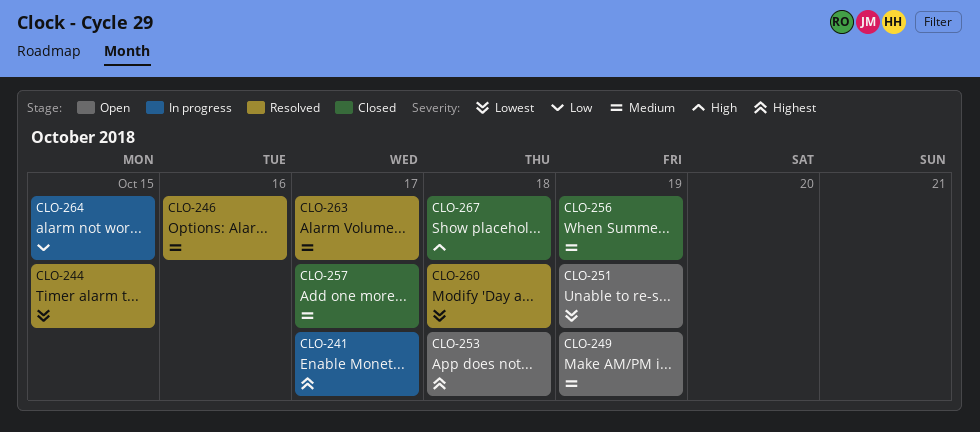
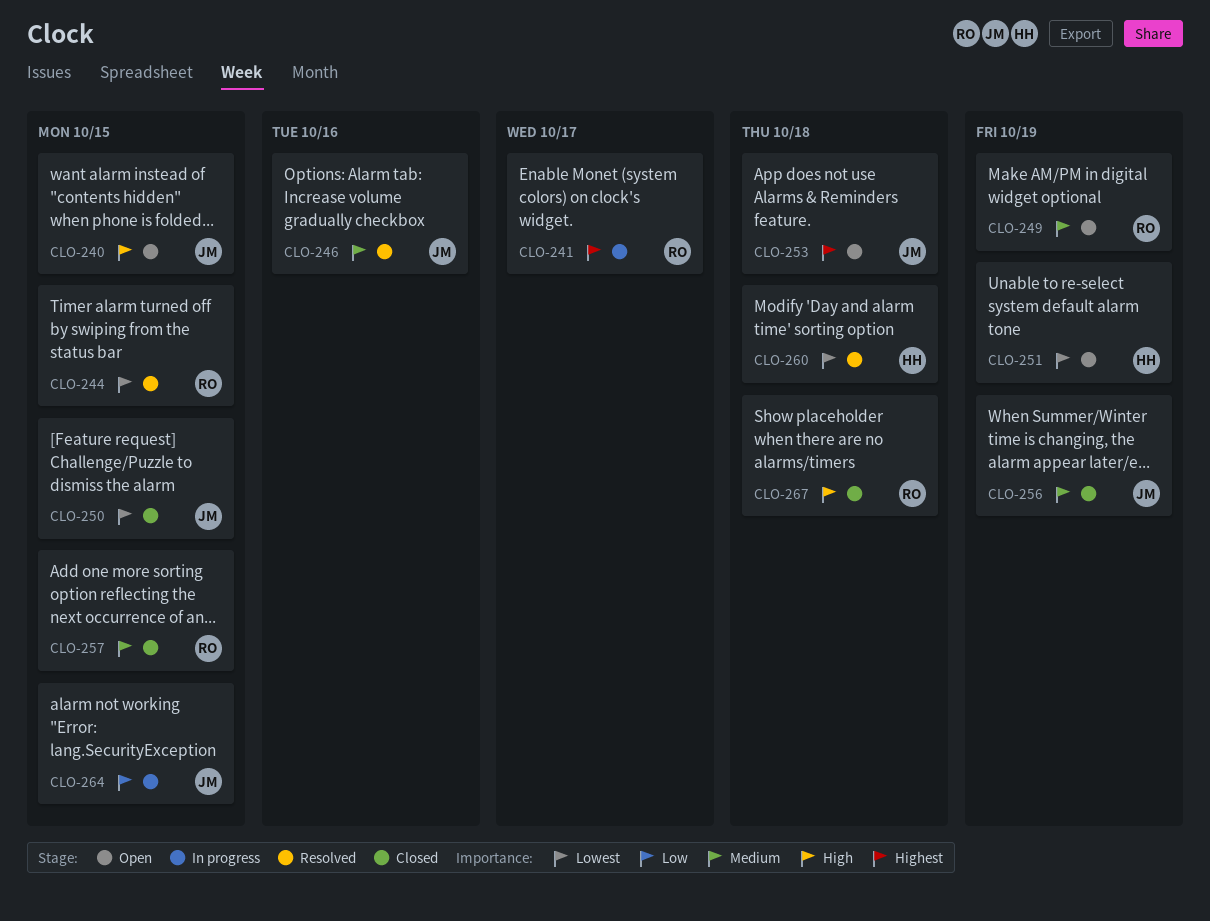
CLO-240: none -> present
CLO-250: none -> present
CLO-257, due: Oct 17 -> Oct 15
CLO-263: present -> none

